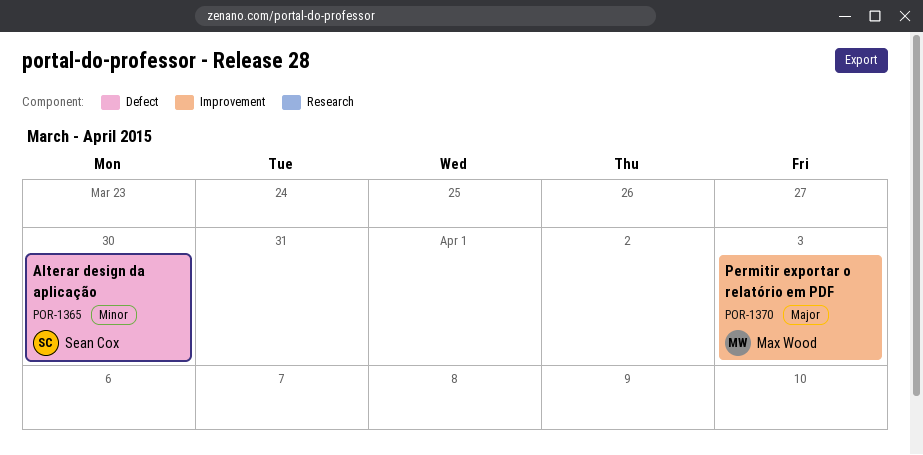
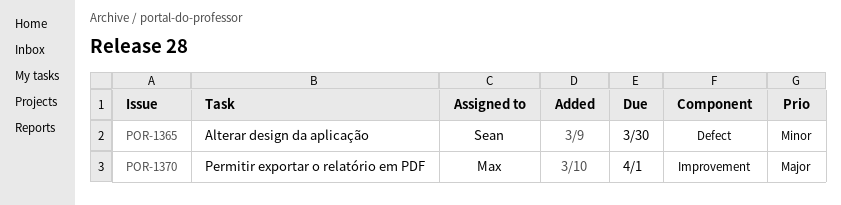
POR-1370, due: Apr 3 -> Apr 1

